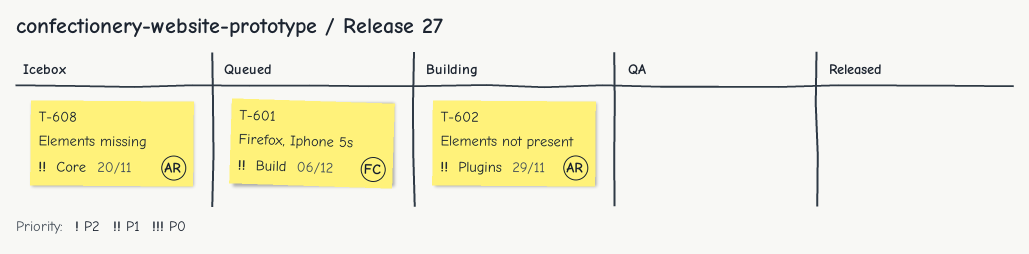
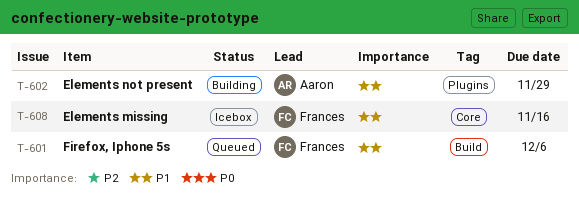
T-608, owner: Aaron -> Frances
T-608, due: Nov 20 -> Nov 16

